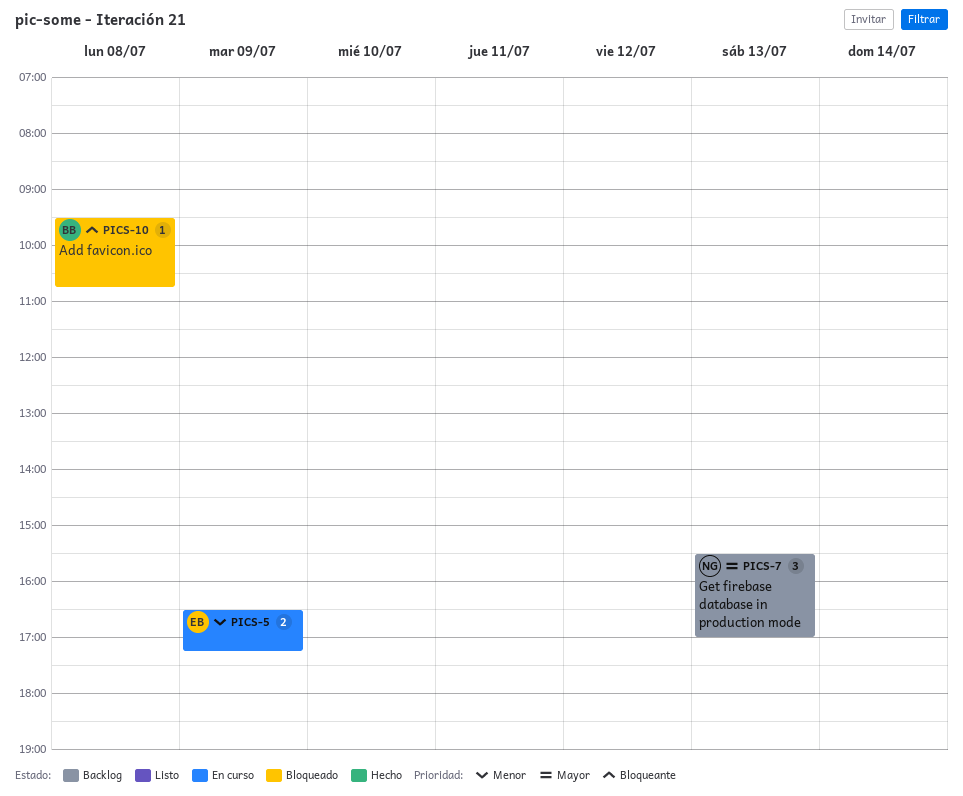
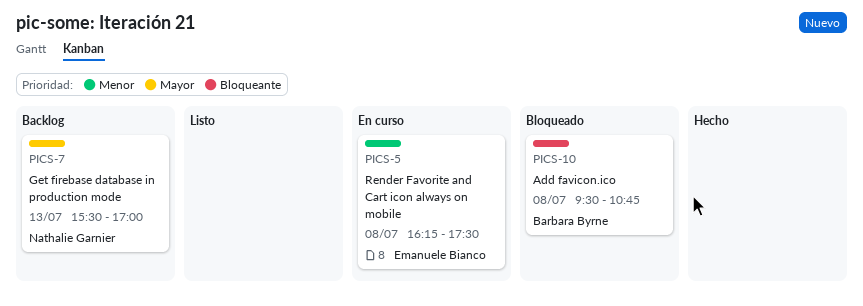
PICS-5, day: Jul 9 -> Jul 8
PICS-5, begins: 16:30 -> 16:15
PICS-5, ends: 17:15 -> 17:30

